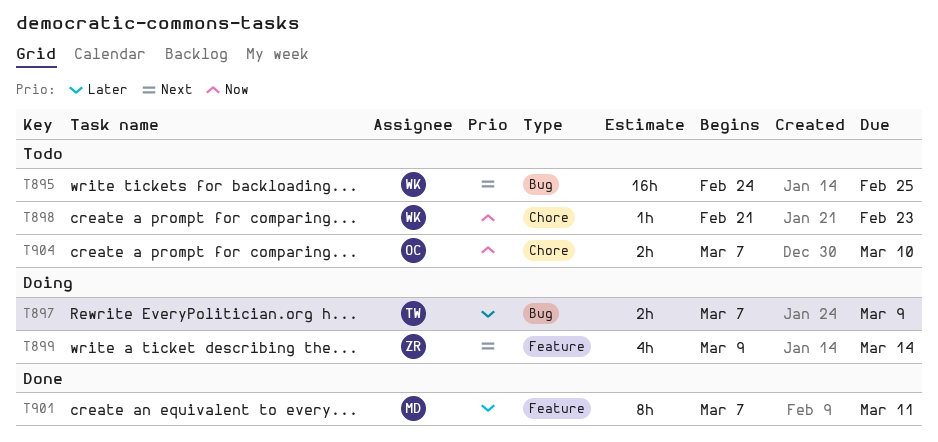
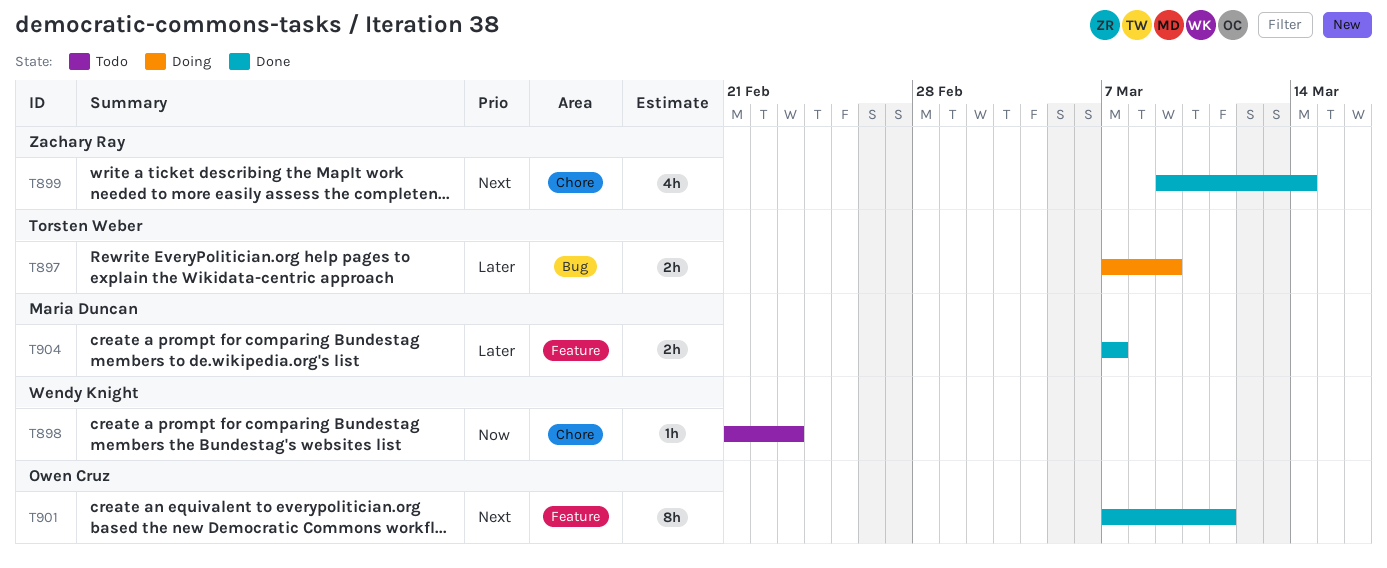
T895: present -> none
T899, status: Doing -> Done
T899, label: Feature -> Chore
T901, owner: Maria Duncan -> Owen Cruz
T901, priority: Later -> Next
T904, status: Todo -> Done
T904, owner: Owen Cruz -> Maria Duncan
T904, priority: Now -> Later
T904, label: Chore -> Feature
T904, due: Mar 10 -> Mar 7

